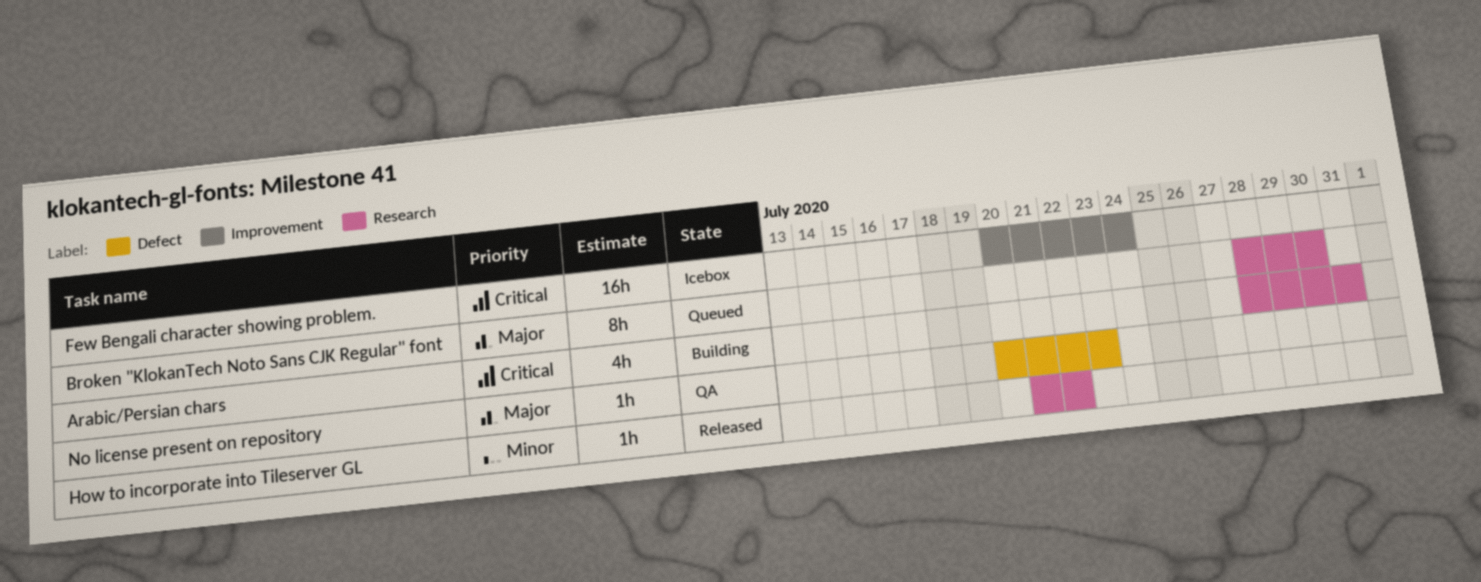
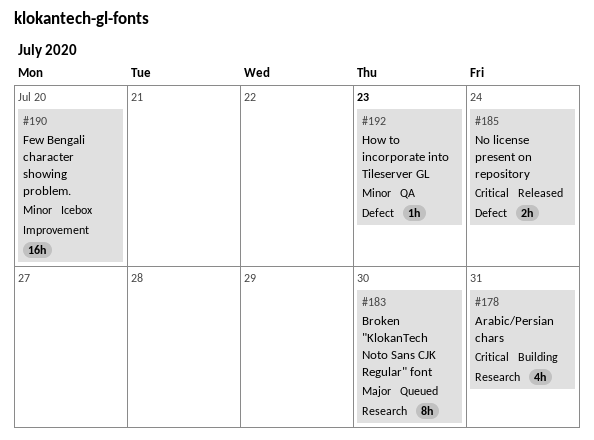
Few Bengali character showing problem., priority: Critical -> Minor
Few Bengali character showing problem., due: Jul 24 -> Jul 20
How to incorporate into Tileserver GL, status: Released -> QA
How to incorporate into Tileserver GL, label: Research -> Defect
How to incorporate into Tileserver GL, due: Jul 22 -> Jul 23
No license present on repository, status: QA -> Released
No license present on repository, priority: Major -> Critical
No license present on repository, estimate: 1h -> 2h
No license present on repository, due: Jul 23 -> Jul 24

